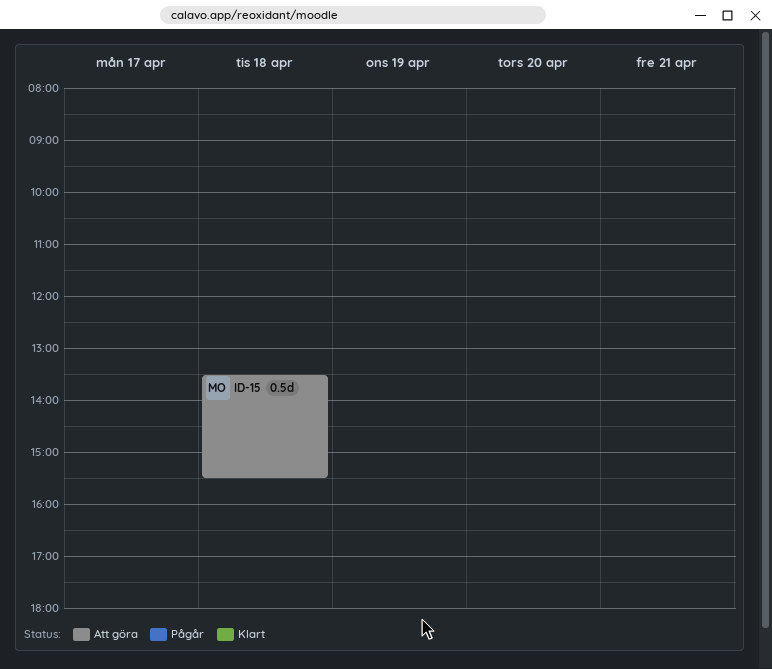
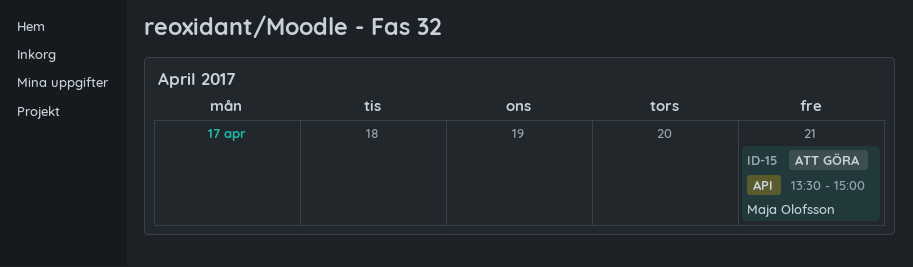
ID-15, day: Apr 18 -> Apr 21
ID-15, ends: 15:30 -> 15:00

